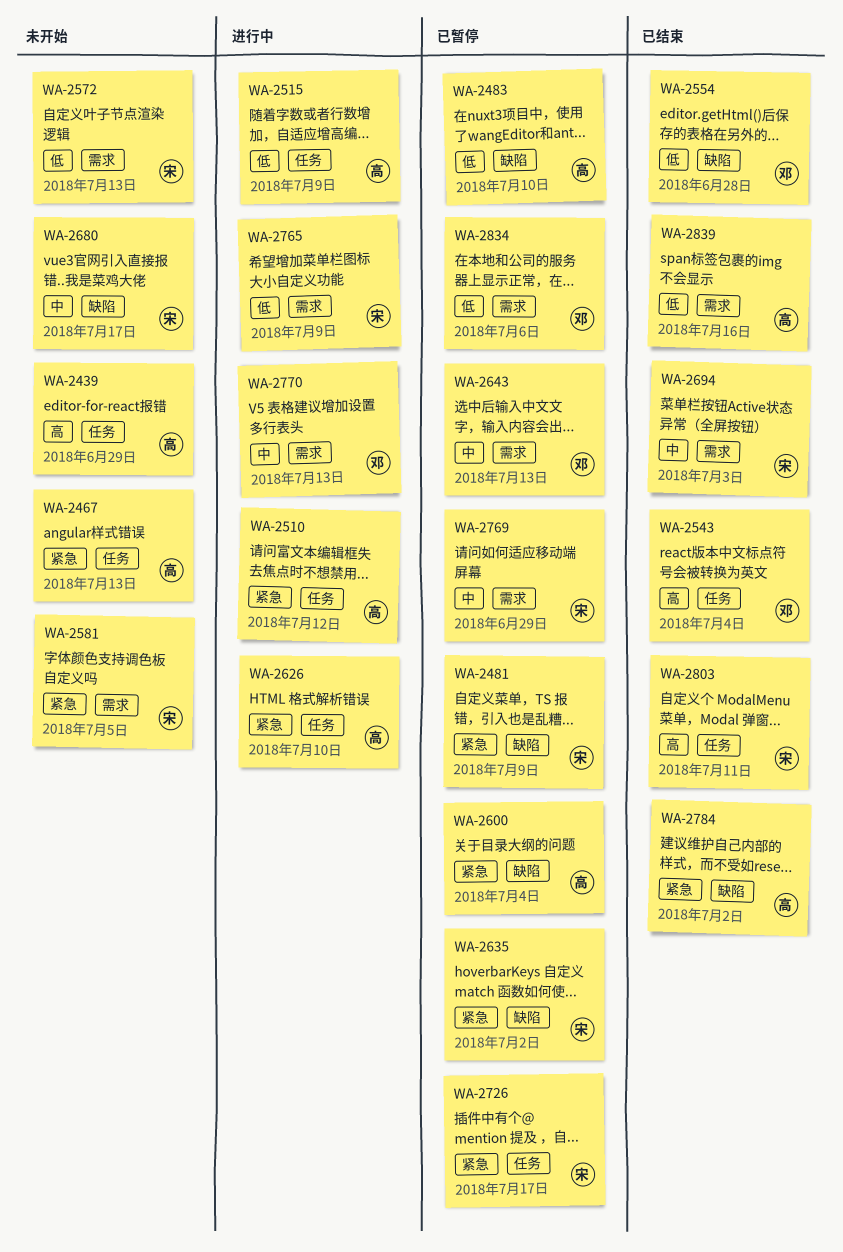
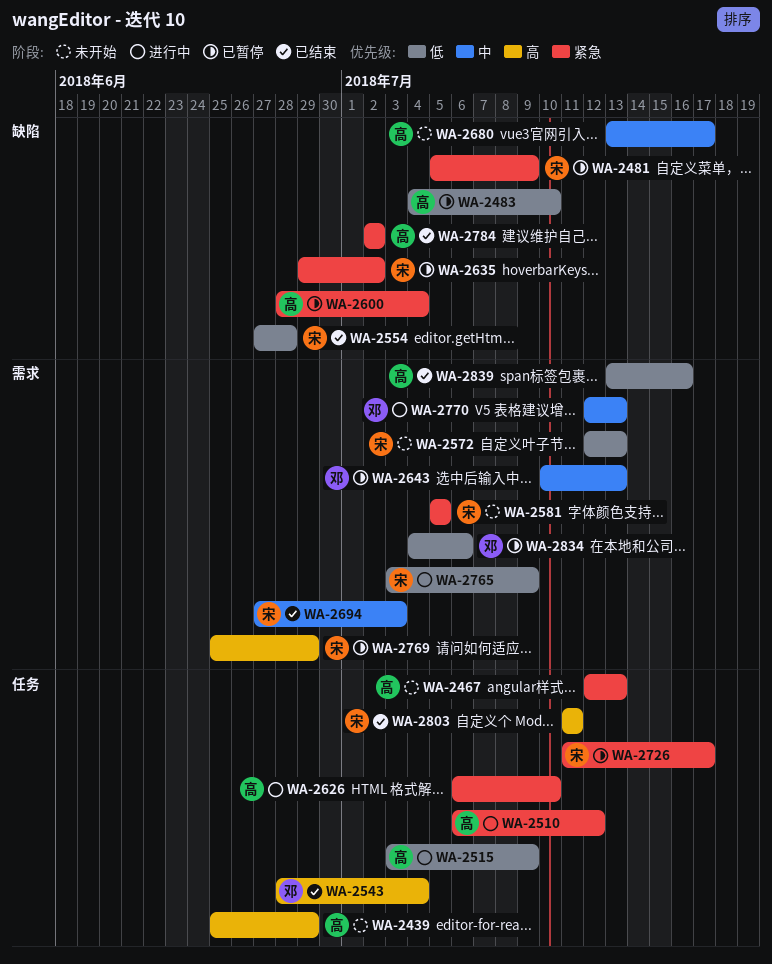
WA-2554, owner: 邓 -> 宋
WA-2680, owner: 宋 -> 高
WA-2769, priority: 中 -> 高

